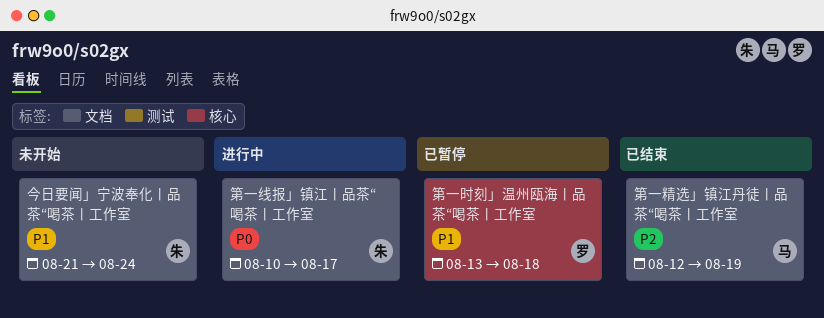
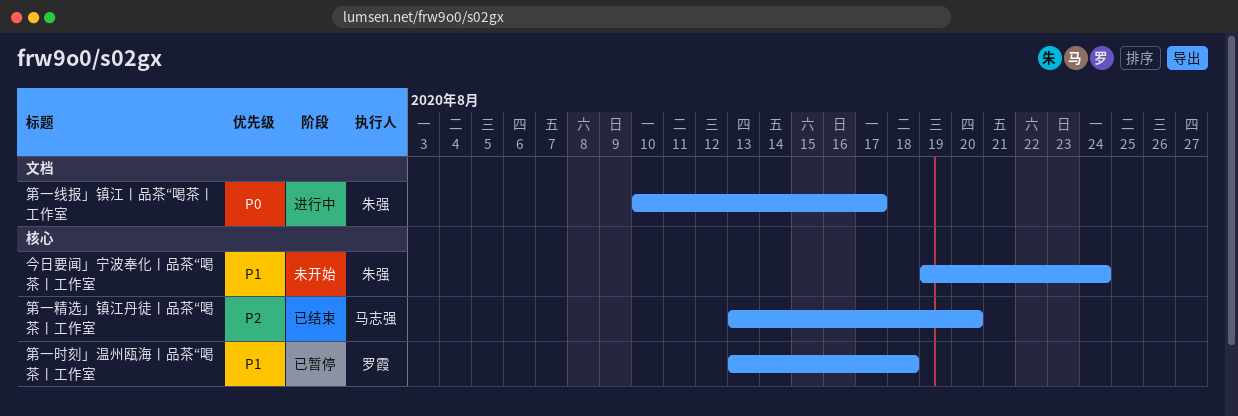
今日要闻」宁波奉化丨品茶“喝茶丨工作室, label: 文档 -> 核心
今日要闻」宁波奉化丨品茶“喝茶丨工作室, start: Aug 21 -> Aug 19
第一精选」镇江丹徒丨品茶“喝茶丨工作室, label: 文档 -> 核心
第一精选」镇江丹徒丨品茶“喝茶丨工作室, start: Aug 12 -> Aug 13
第一精选」镇江丹徒丨品茶“喝茶丨工作室, due: Aug 19 -> Aug 20

